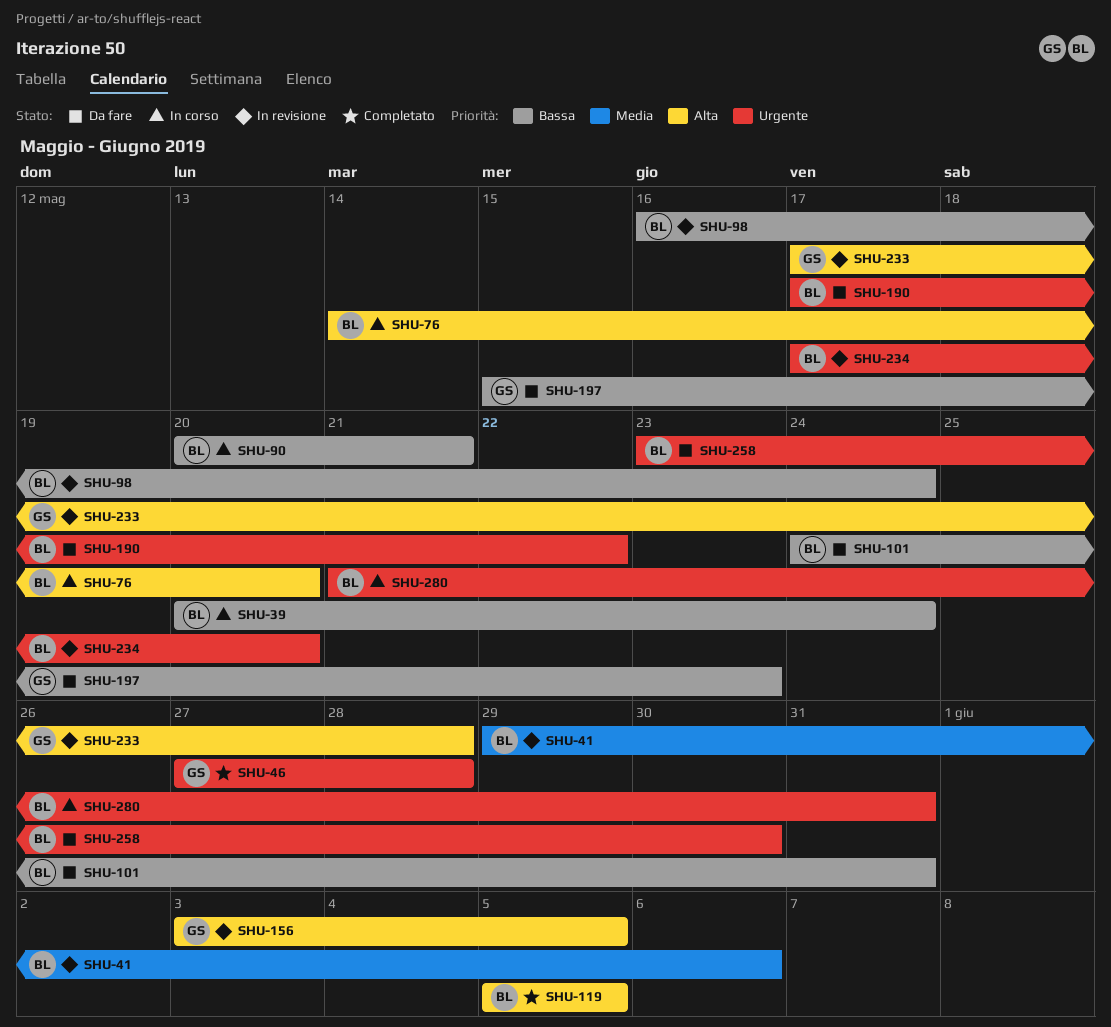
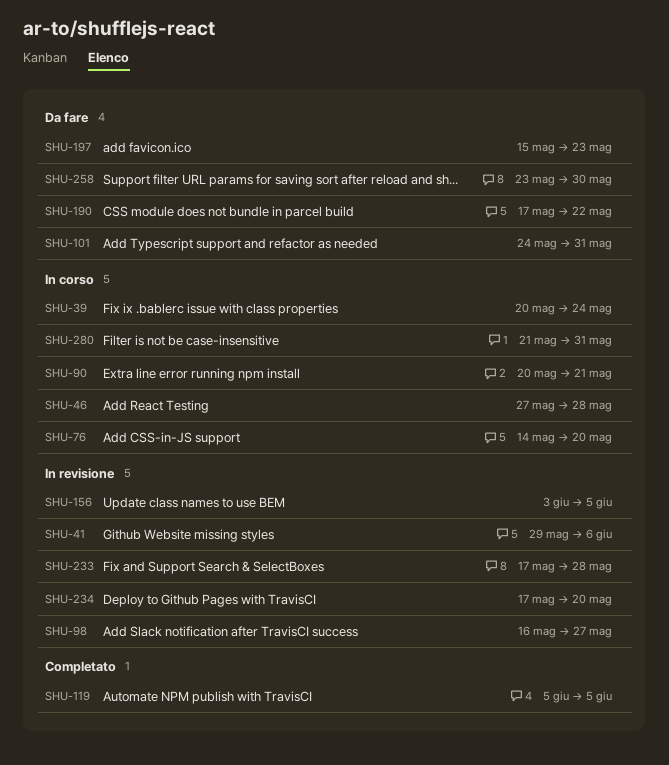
SHU-46, status: Completato -> In corso
SHU-98, due: May 24 -> May 27

